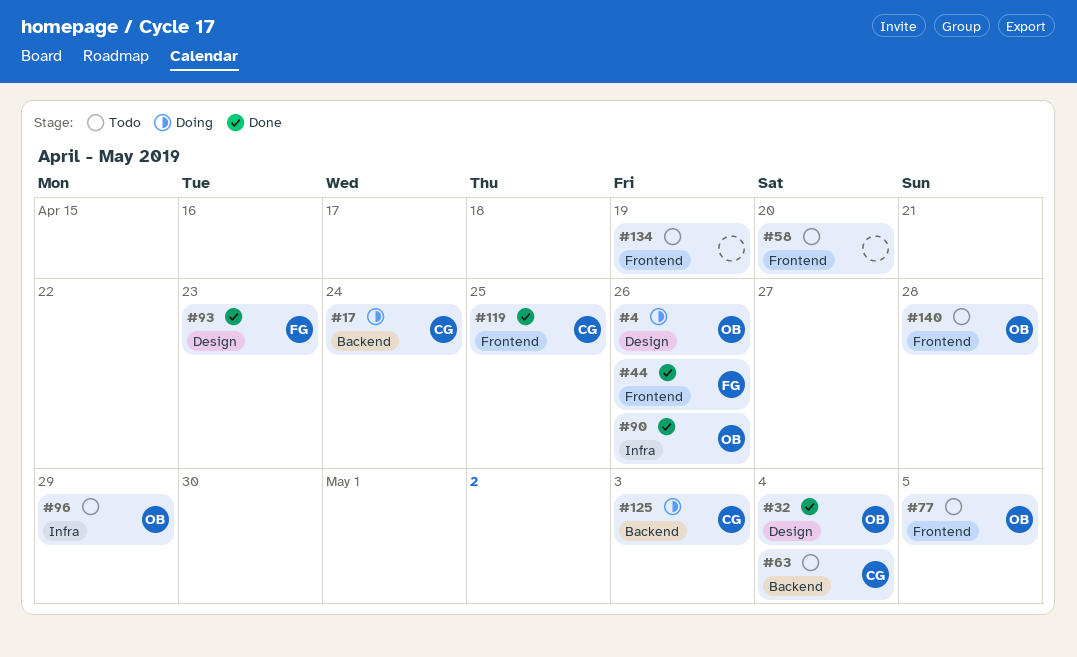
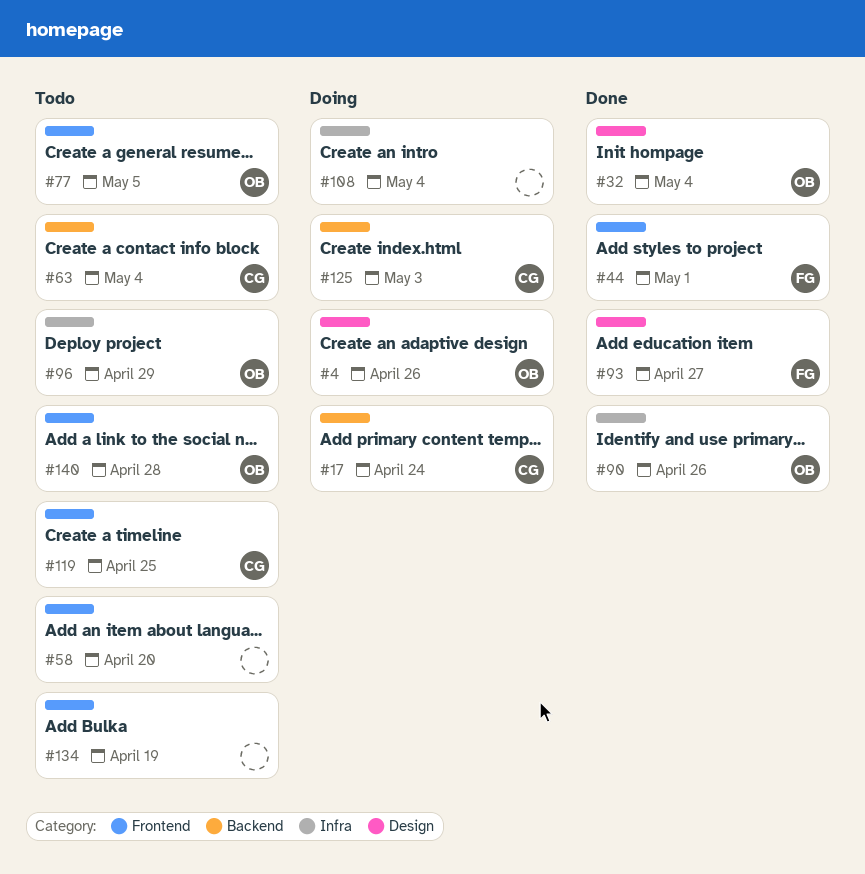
#44, due: Apr 26 -> May 1
#93, due: Apr 23 -> Apr 27
#108: none -> present
#119, status: Done -> Todo

